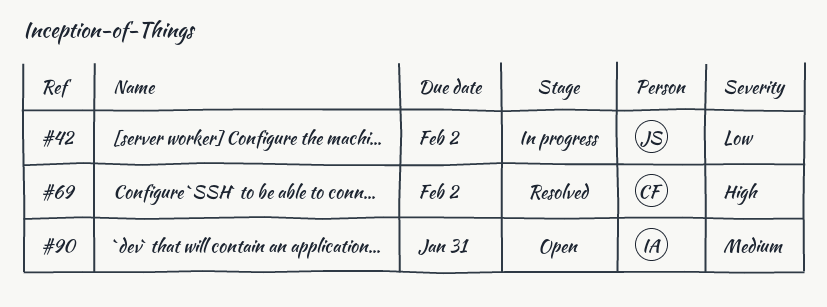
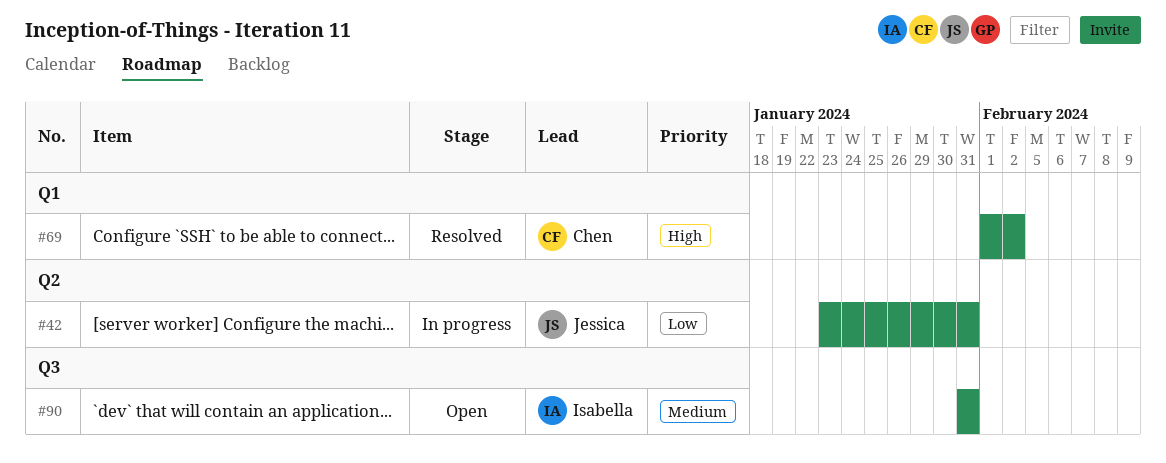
#42, due: Feb 2 -> Jan 31

